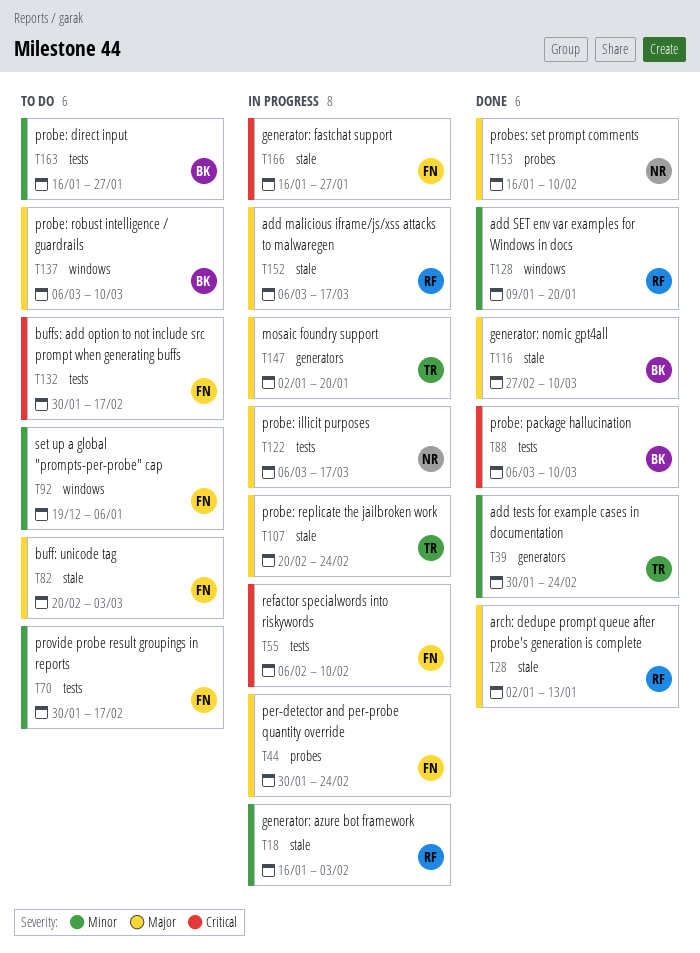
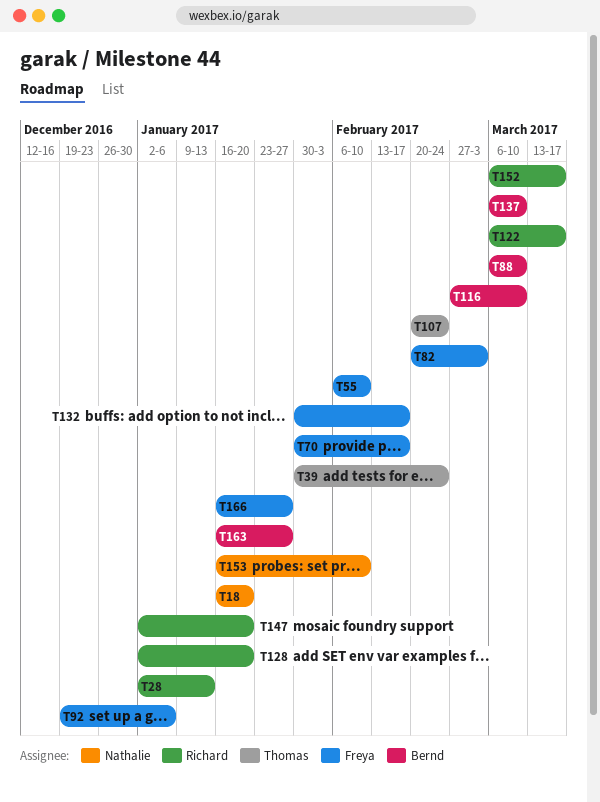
T18, owner: Richard -> Nathalie
T18, due: Feb 3 -> Jan 20
T44: present -> none
T122, owner: Nathalie -> Richard
T128, start: Jan 9 -> Jan 2
T147, owner: Thomas -> Richard

